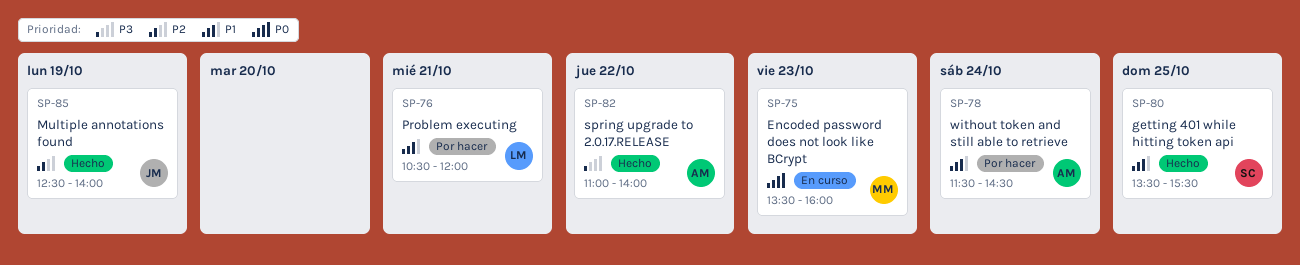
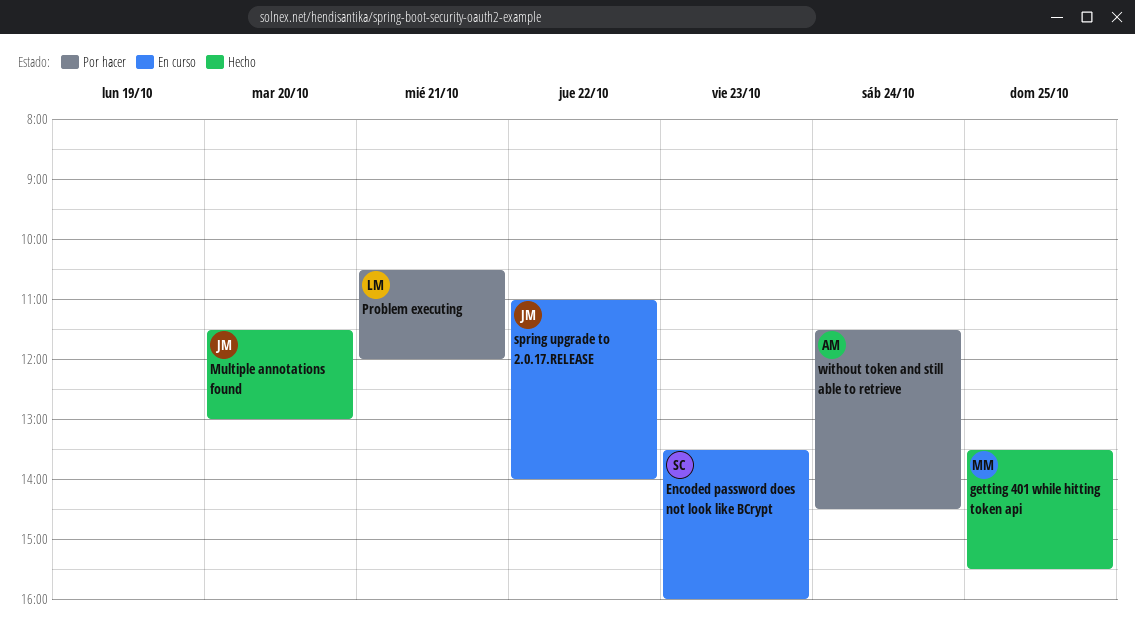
Encoded password does not look like BCrypt, owner: MM -> SC
getting 401 while hitting token api, owner: SC -> MM
Multiple annotations found, day: Oct 19 -> Oct 20
Multiple annotations found, begins: 12:30 -> 11:30
Multiple annotations found, ends: 14:00 -> 13:00
spring upgrade to 2.0.17.RELEASE, status: Hecho -> En curso
spring upgrade to 2.0.17.RELEASE, owner: AM -> JM

